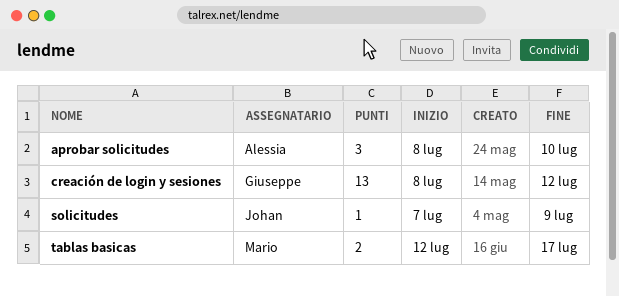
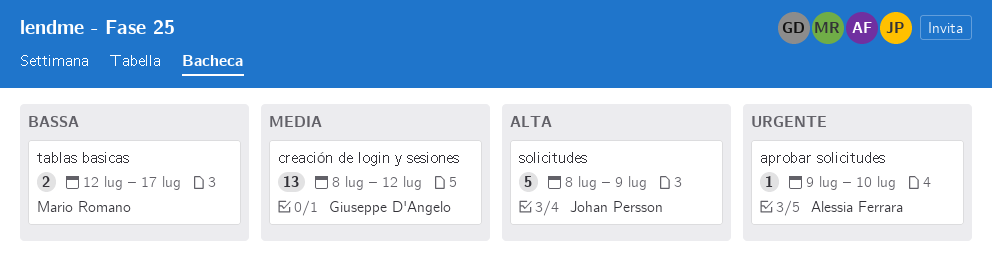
aprobar solicitudes, estimate: 3 -> 1
aprobar solicitudes, start: Jul 8 -> Jul 9
solicitudes, estimate: 1 -> 5
solicitudes, start: Jul 7 -> Jul 8

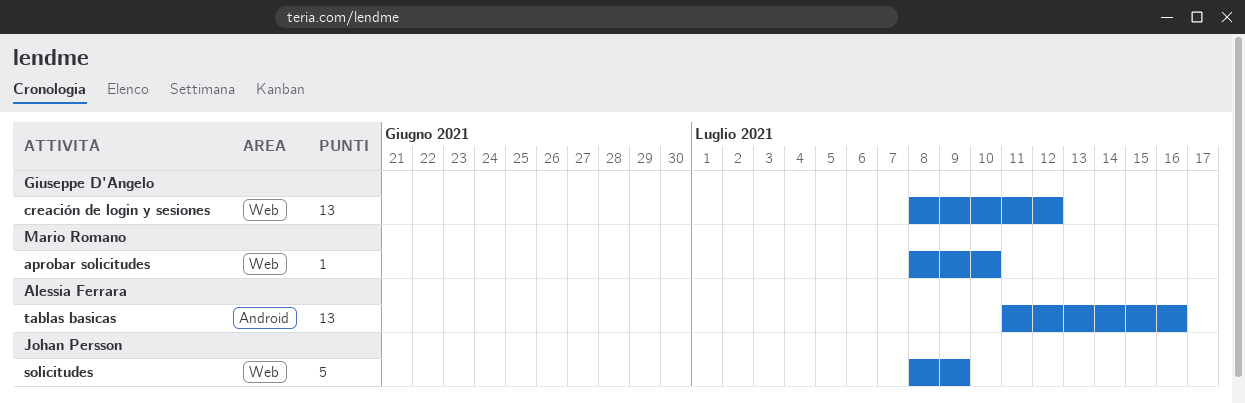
aprobar solicitudes, owner: Alessia Ferrara -> Mario Romano
aprobar solicitudes, start: Jul 9 -> Jul 8
tablas basicas, owner: Mario Romano -> Alessia Ferrara
tablas basicas, estimate: 2 -> 13
tablas basicas, start: Jul 12 -> Jul 11
tablas basicas, due: Jul 17 -> Jul 16

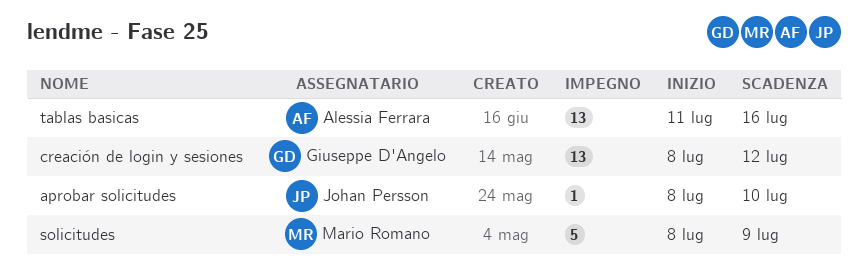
aprobar solicitudes, owner: Mario Romano -> Johan Persson
solicitudes, owner: Johan Persson -> Mario Romano

